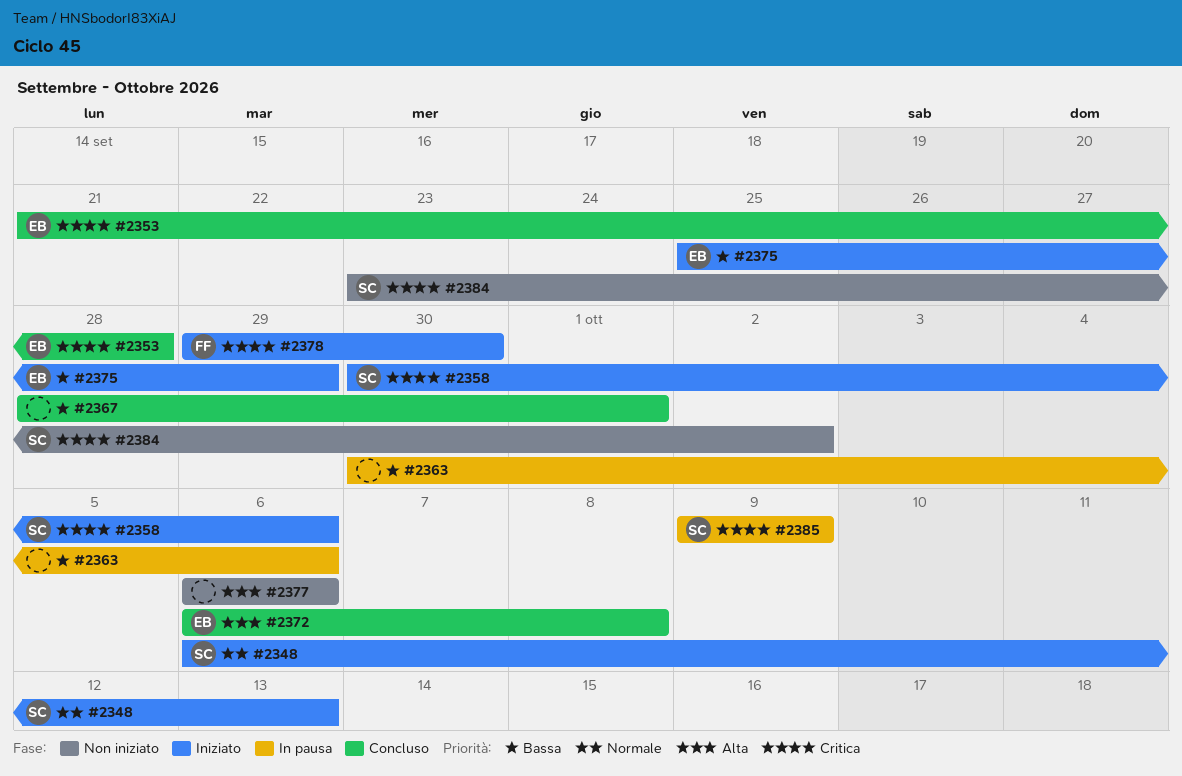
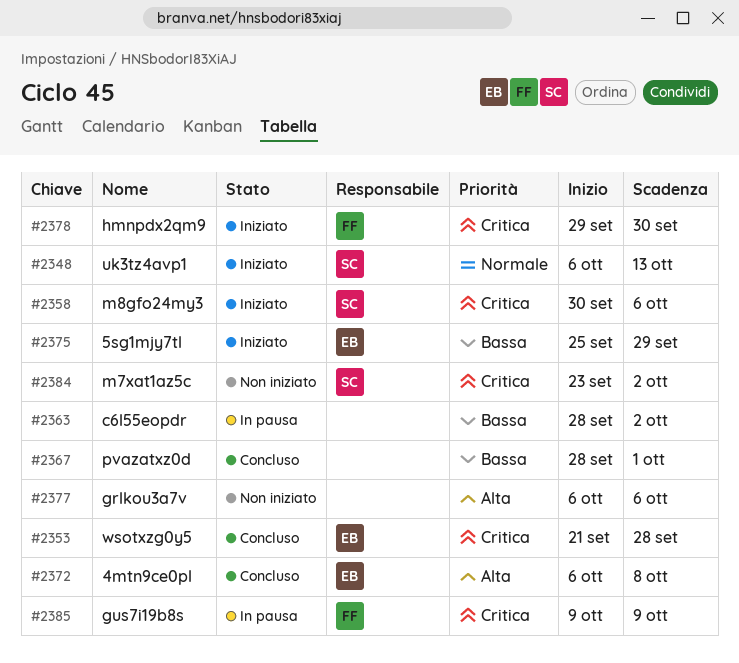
#2363, start: Sep 30 -> Sep 28
#2363, due: Oct 6 -> Oct 2
#2385, owner: SC -> FF

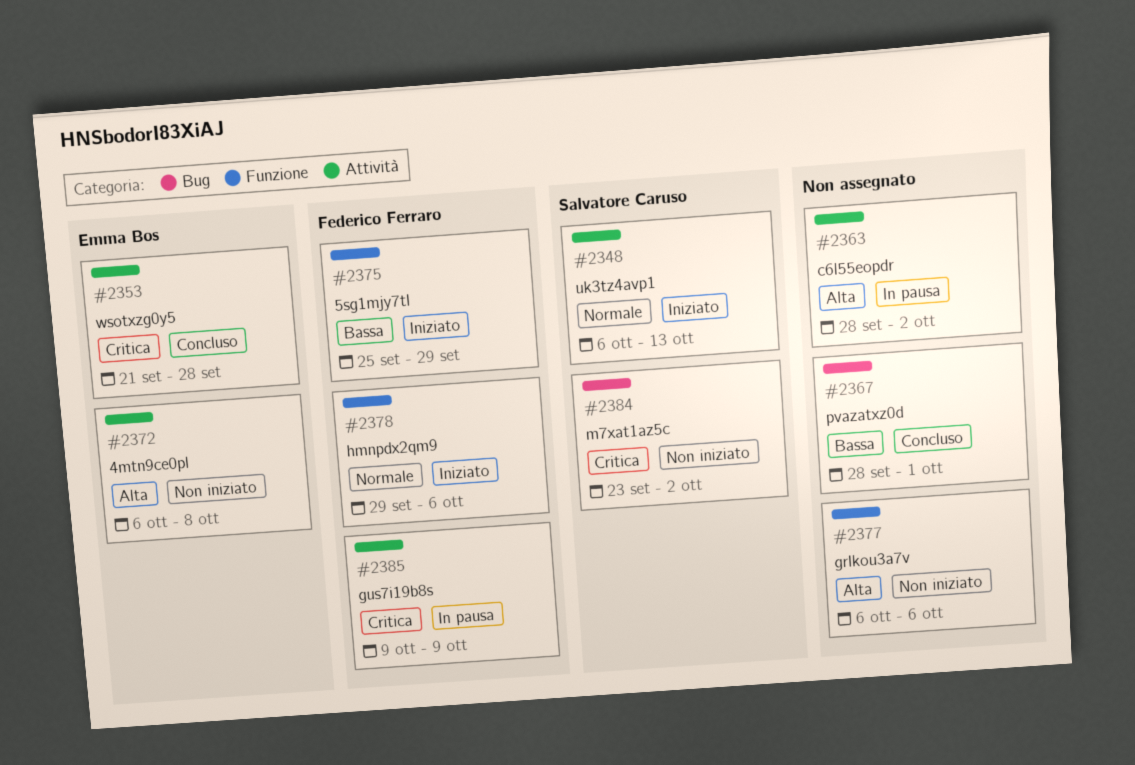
#2358: present -> none
#2363, priority: Bassa -> Alta
#2372, status: Concluso -> Non iniziato
#2375, owner: Emma Bos -> Federico Ferraro
#2378, priority: Critica -> Normale
#2378, due: Sep 30 -> Oct 6

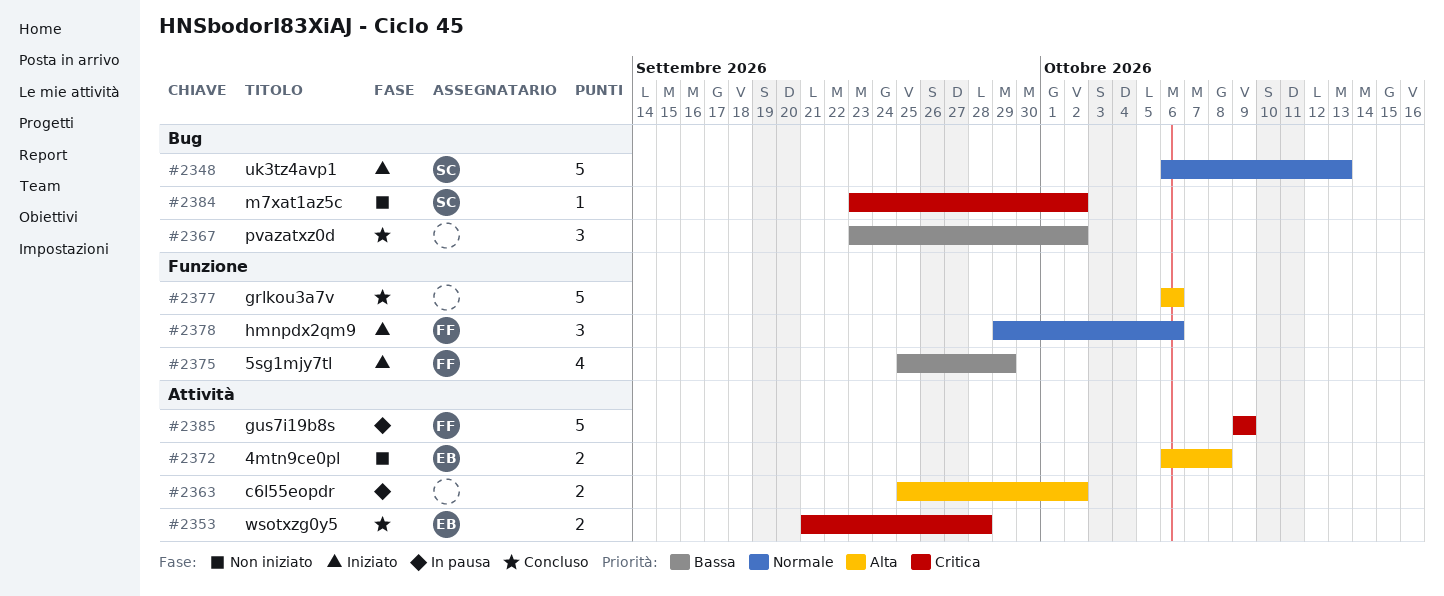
#2348, label: Attività -> Bug
#2363, start: Sep 28 -> Sep 25
#2367, start: Sep 28 -> Sep 23
#2367, due: Oct 1 -> Oct 2
#2377, status: Non iniziato -> Concluso

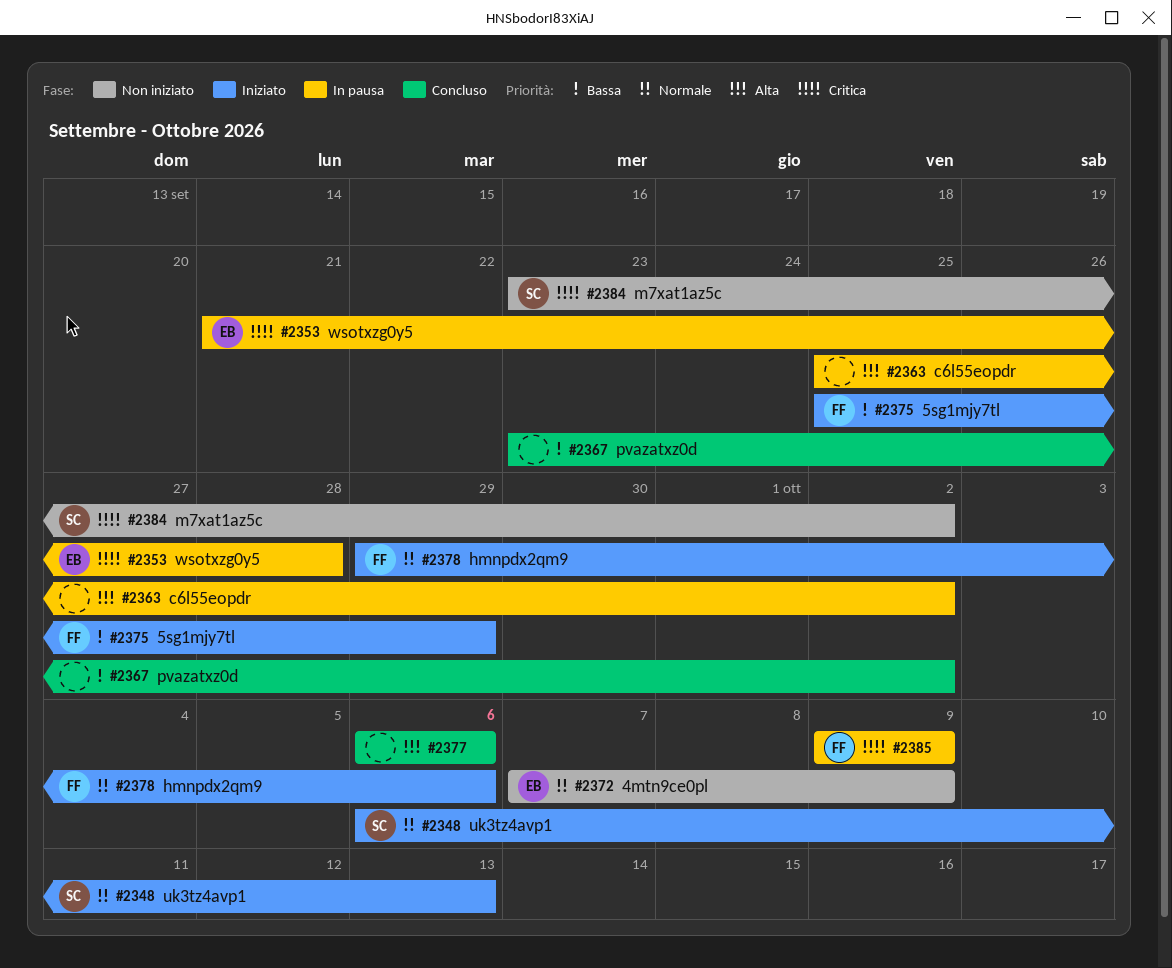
#2353, status: Concluso -> In pausa
#2372, priority: Alta -> Normale
#2372, start: Oct 6 -> Oct 7
#2372, due: Oct 8 -> Oct 9

